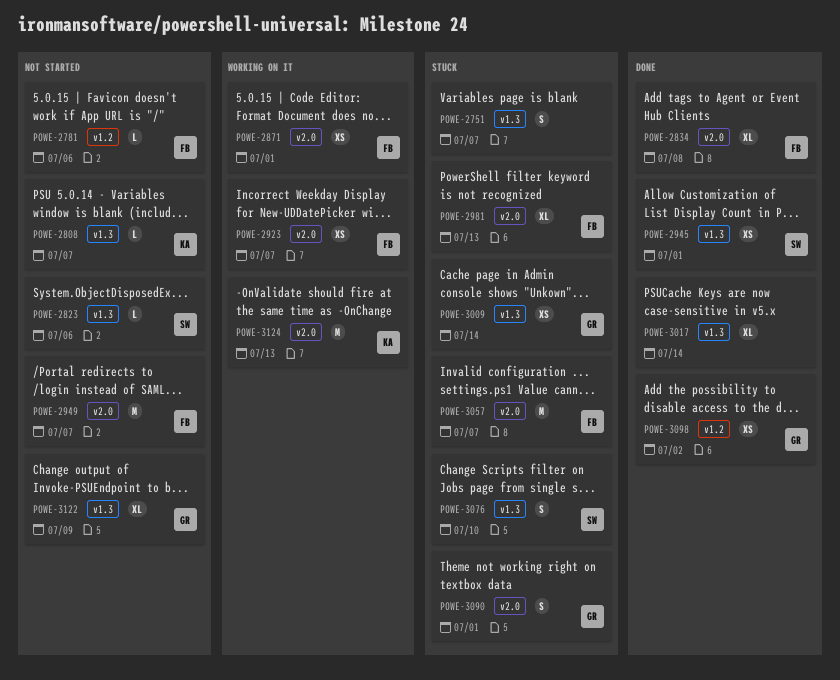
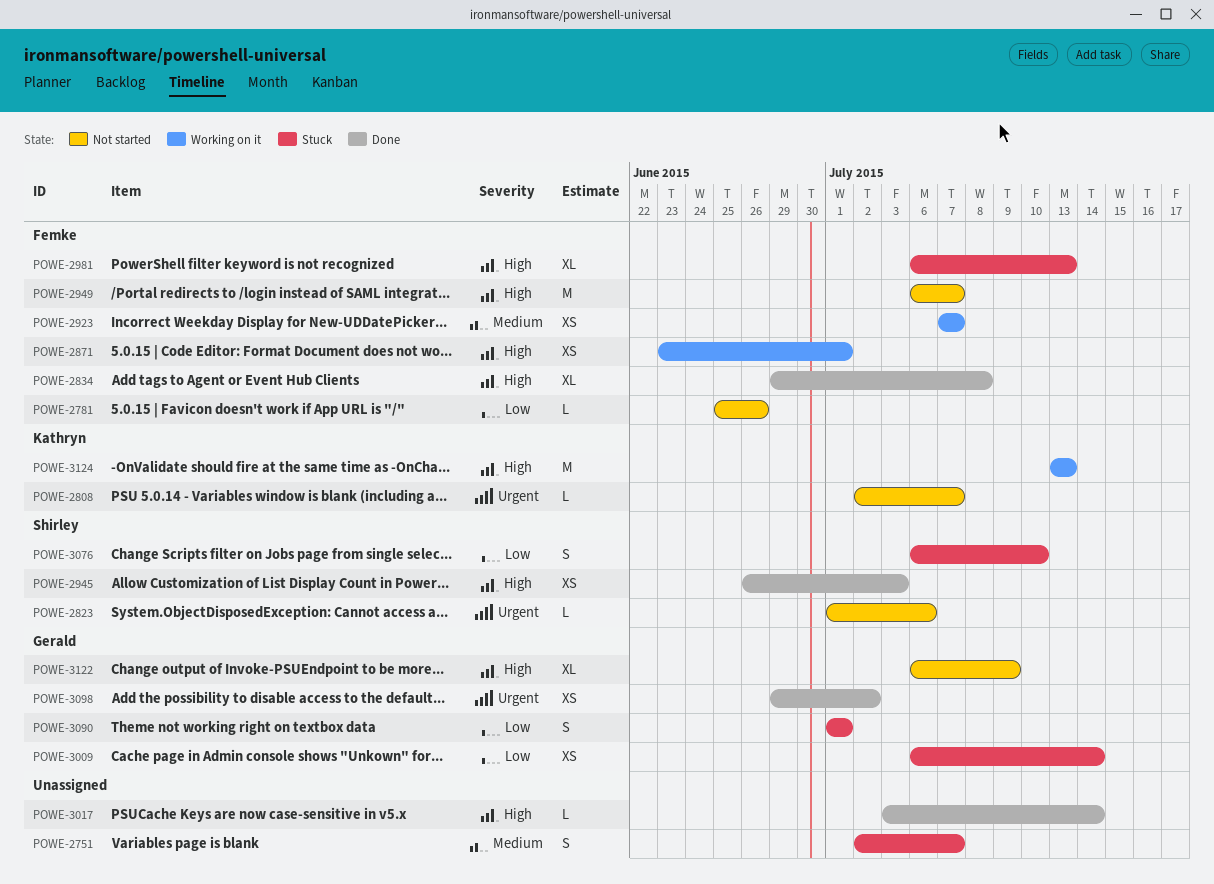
POWE-2781, due: Jul 6 -> Jun 26
POWE-2945, due: Jul 1 -> Jul 3
POWE-3017, estimate: XL -> L
POWE-3057: present -> none

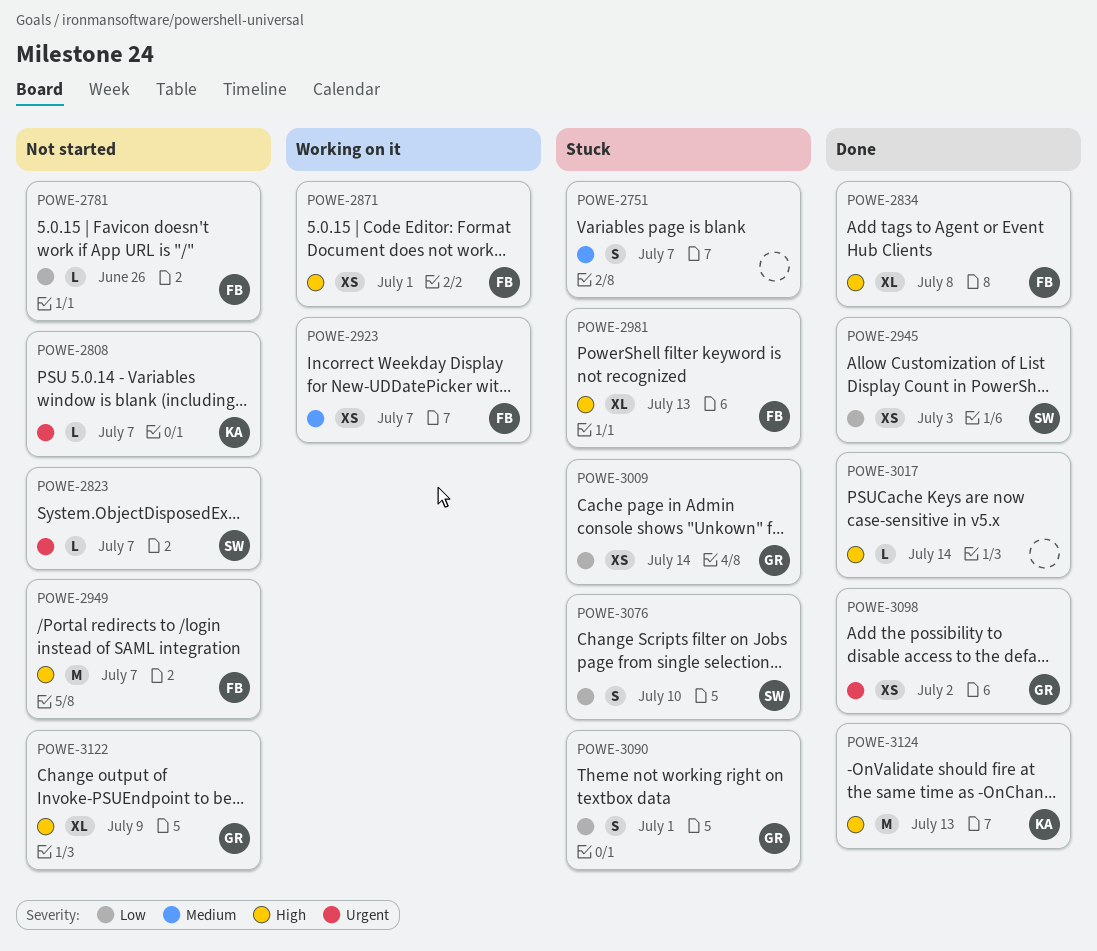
POWE-2823, due: Jul 6 -> Jul 7
POWE-2945, priority: High -> Low
POWE-3124, status: Working on it -> Done

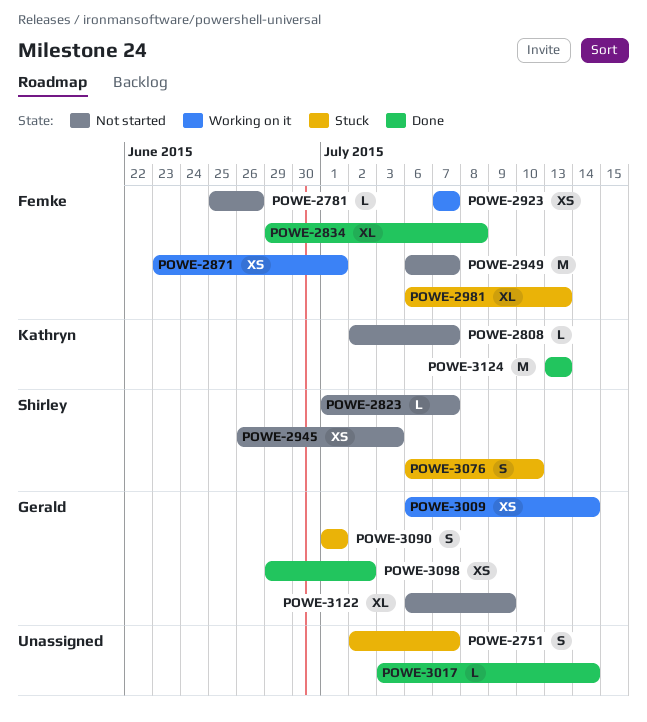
POWE-2945, status: Done -> Not started
POWE-3009, status: Stuck -> Working on it

